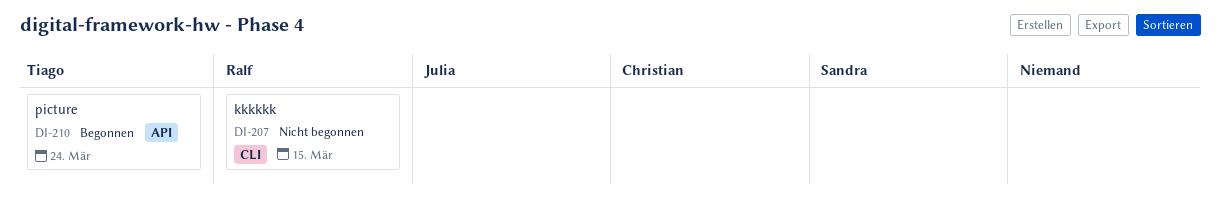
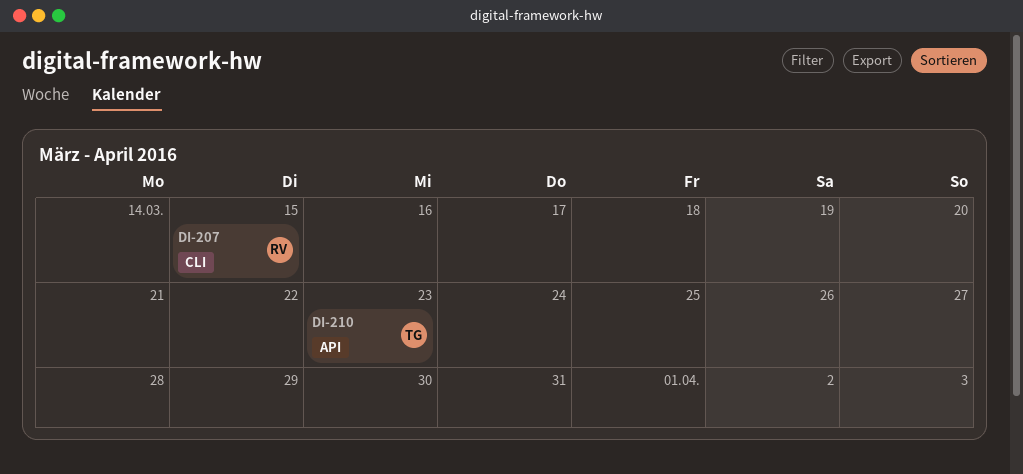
DI-210, due: Mar 24 -> Mar 23

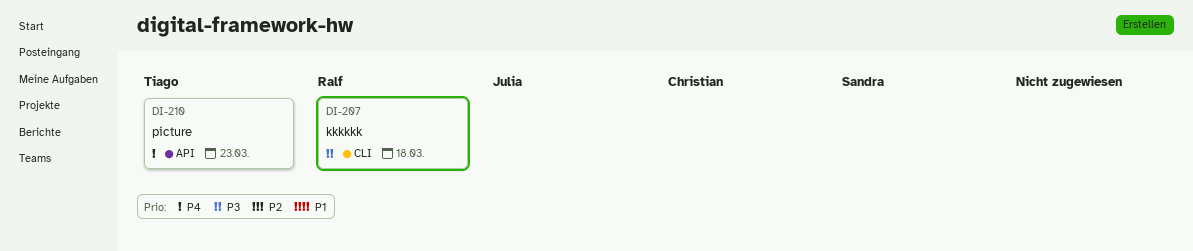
DI-207, due: Mar 15 -> Mar 18

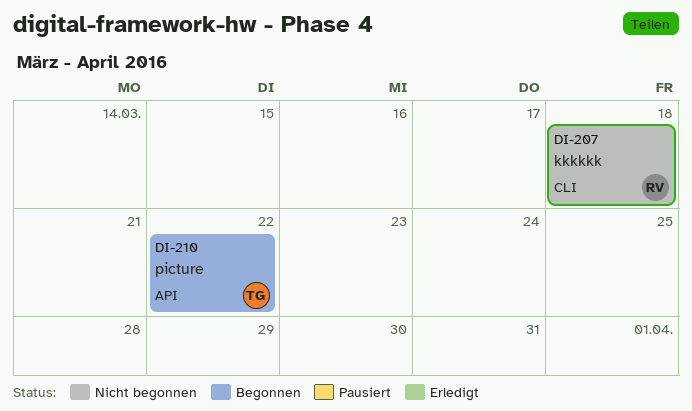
DI-210, due: Mar 23 -> Mar 22

